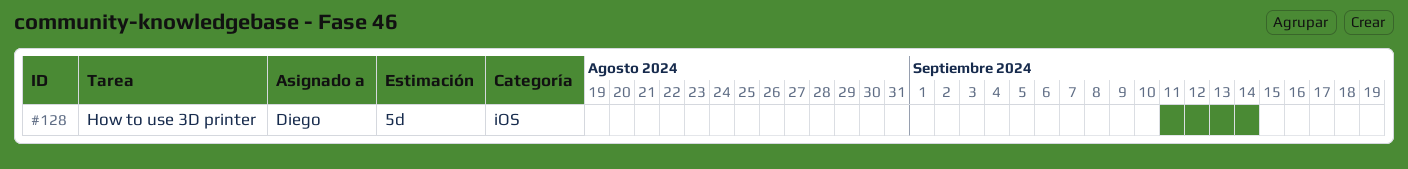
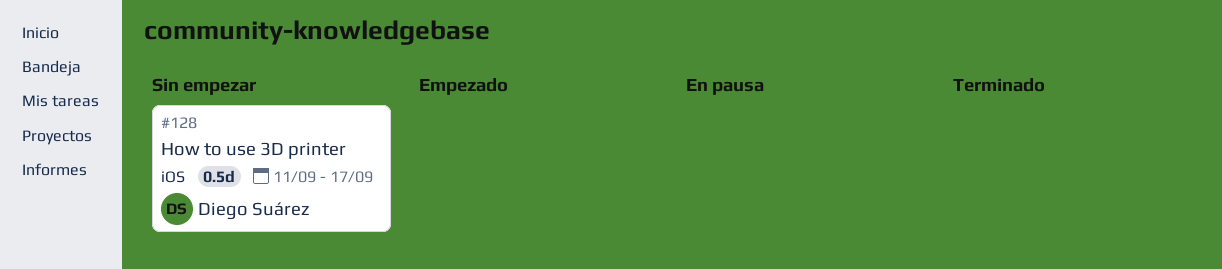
#128, estimate: 5d -> 0.5d
#128, due: Sep 14 -> Sep 17

